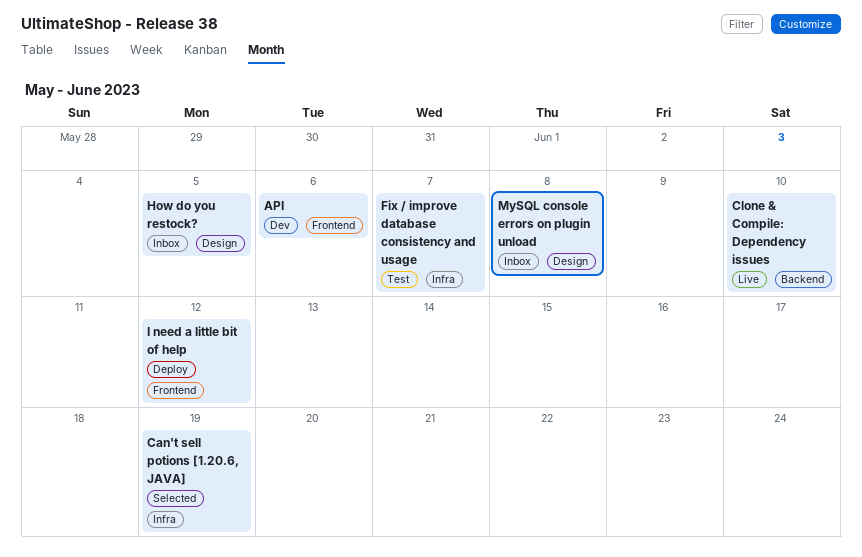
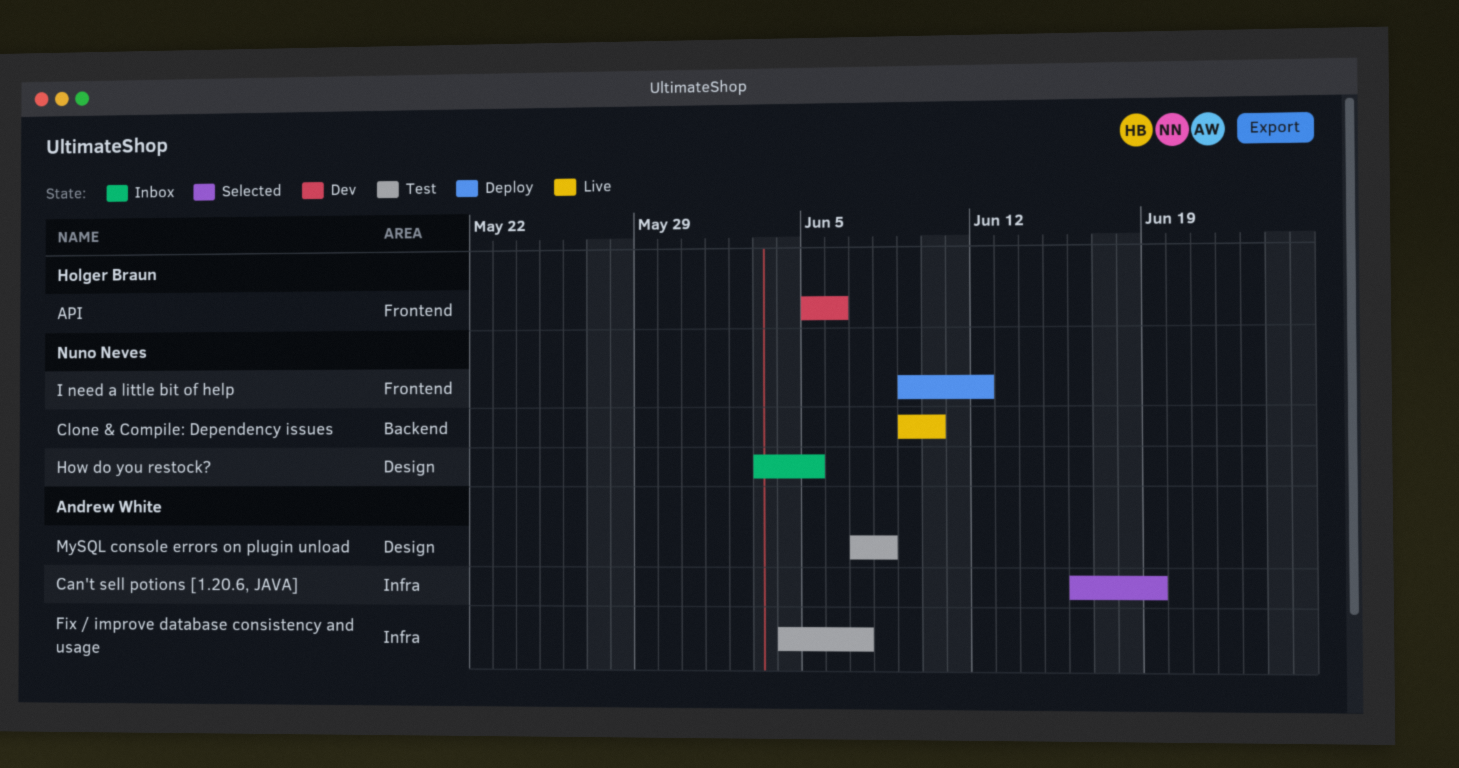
MySQL console errors on plugin unload, status: Inbox -> Test

